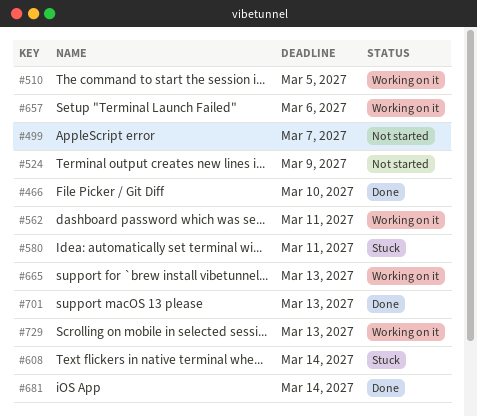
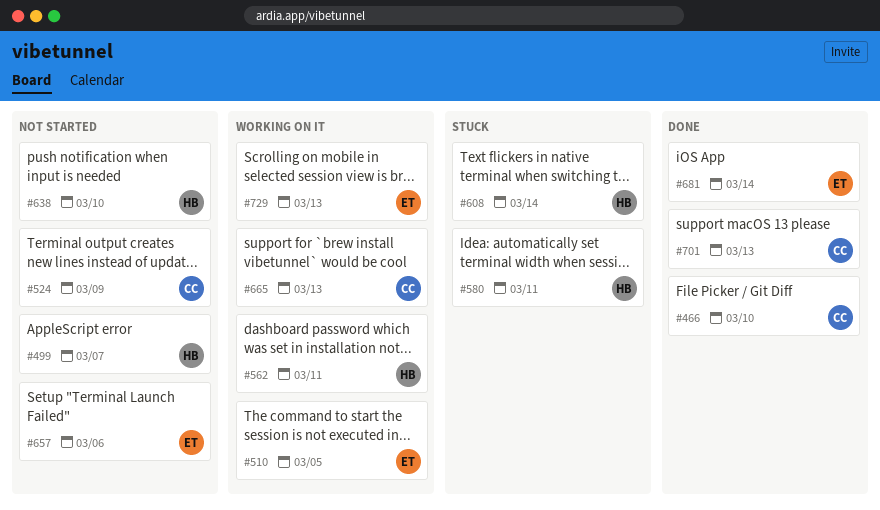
#638: none -> present
#657, status: Working on it -> Not started

